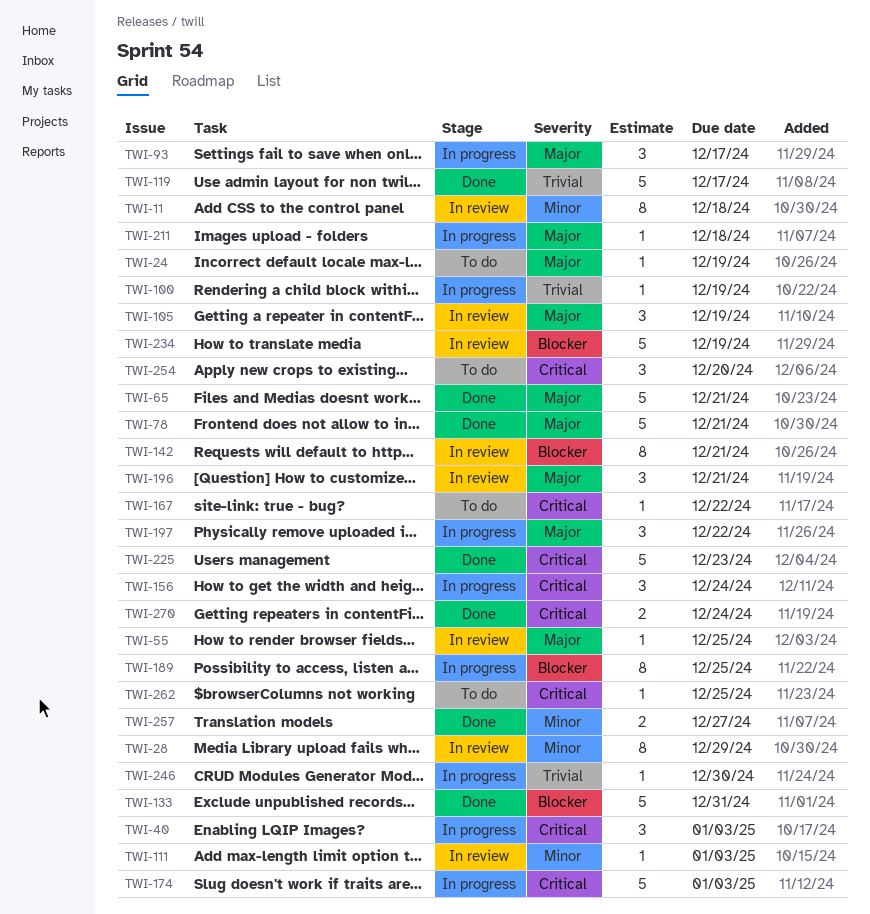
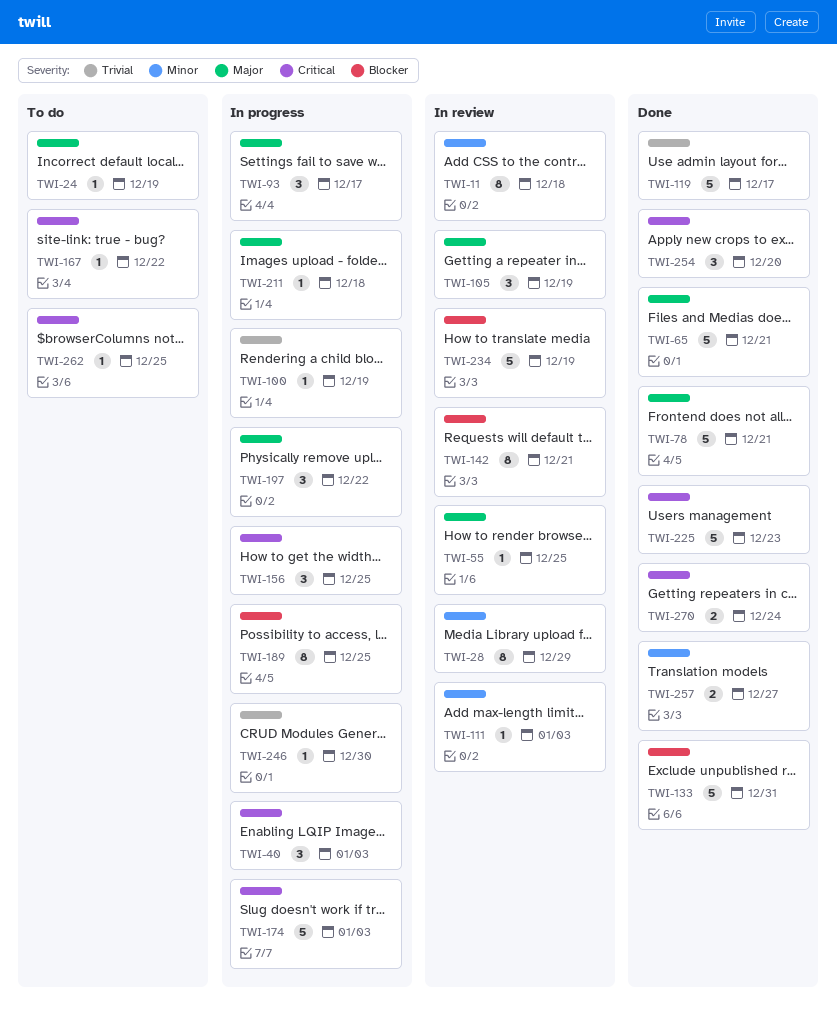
TWI-156, due: Dec 24 -> Dec 25
TWI-196: present -> none
TWI-254, status: To do -> Done

